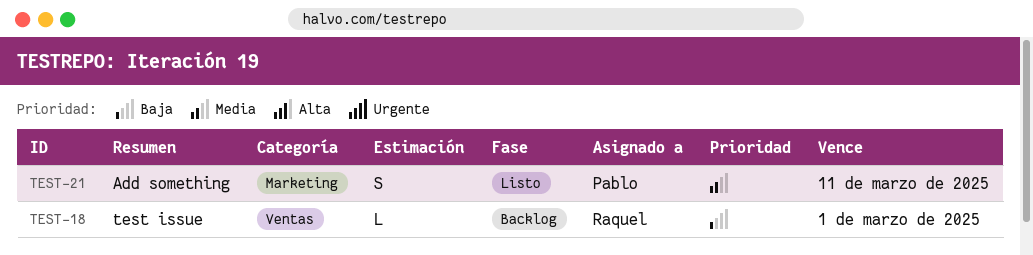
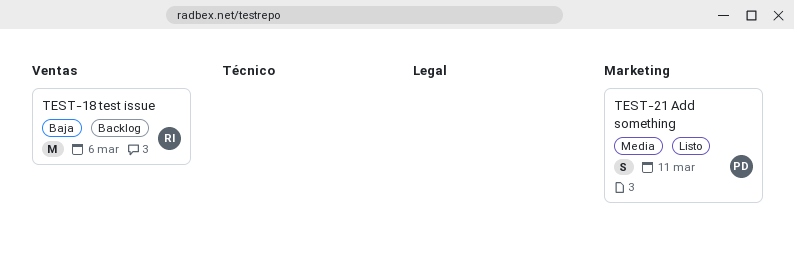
TEST-18, estimate: L -> M
TEST-18, due: Mar 1 -> Mar 6

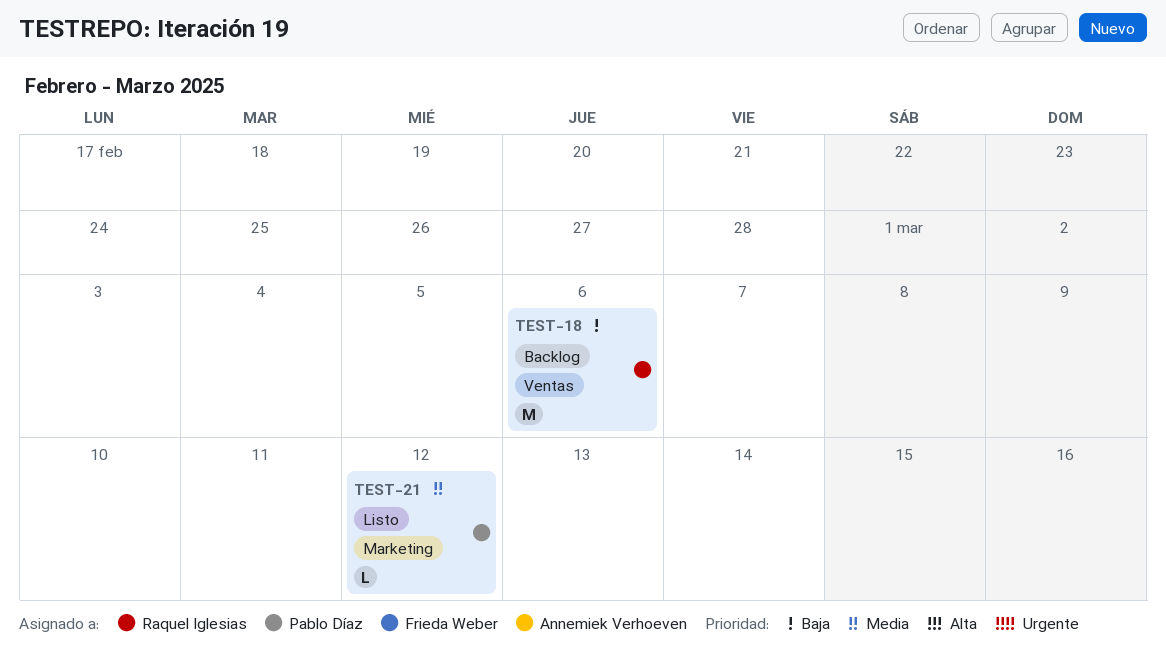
TEST-21, estimate: S -> L
TEST-21, due: Mar 11 -> Mar 12

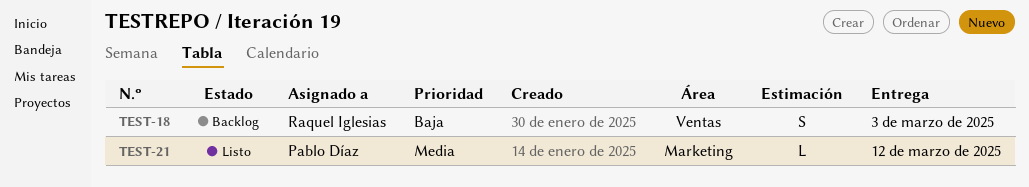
TEST-18, estimate: M -> S
TEST-18, due: Mar 6 -> Mar 3

